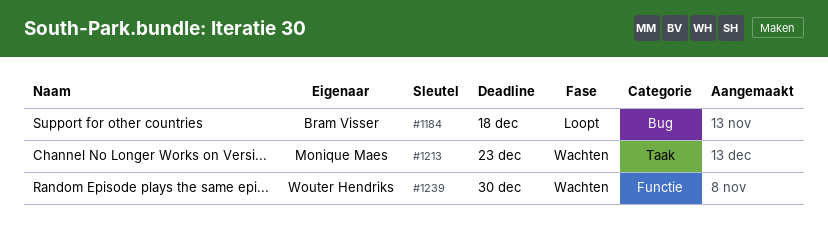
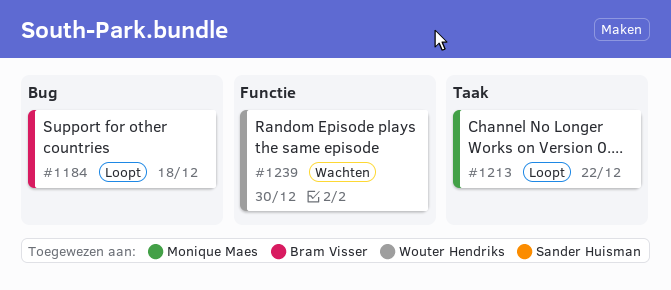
#1213, status: Wachten -> Loopt
#1213, due: Dec 23 -> Dec 22

